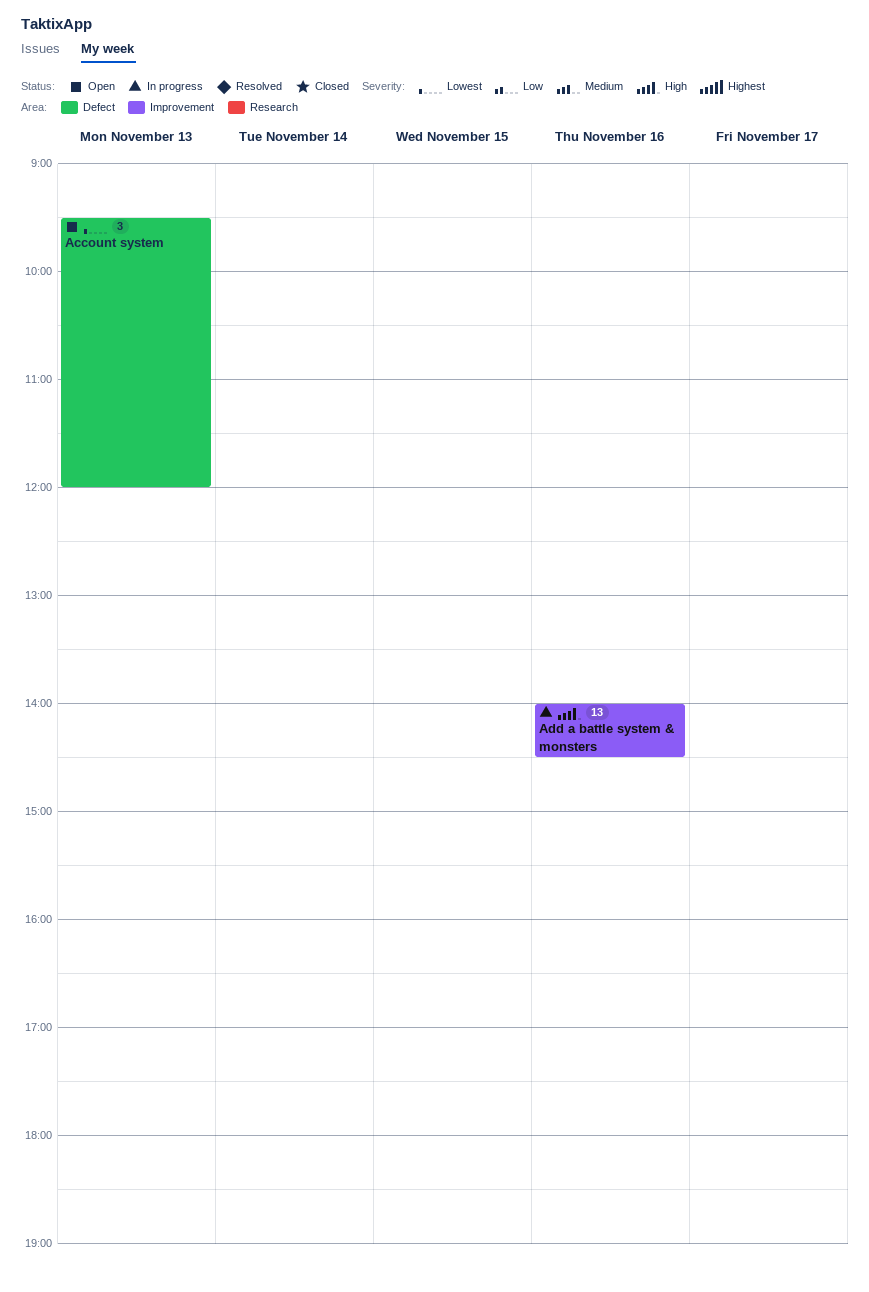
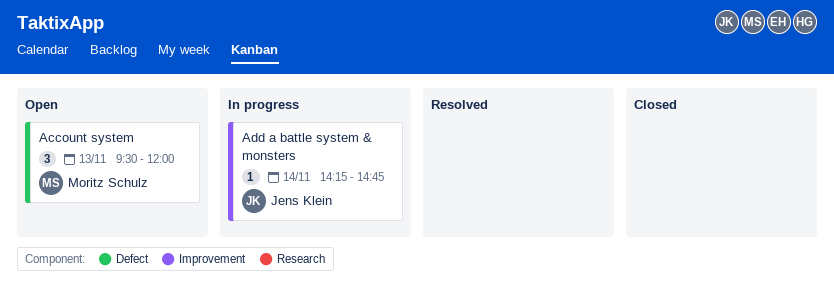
Add a battle system & monsters, estimate: 13 -> 1
Add a battle system & monsters, day: Nov 16 -> Nov 14
Add a battle system & monsters, begins: 14:00 -> 14:15
Add a battle system & monsters, ends: 14:30 -> 14:45

